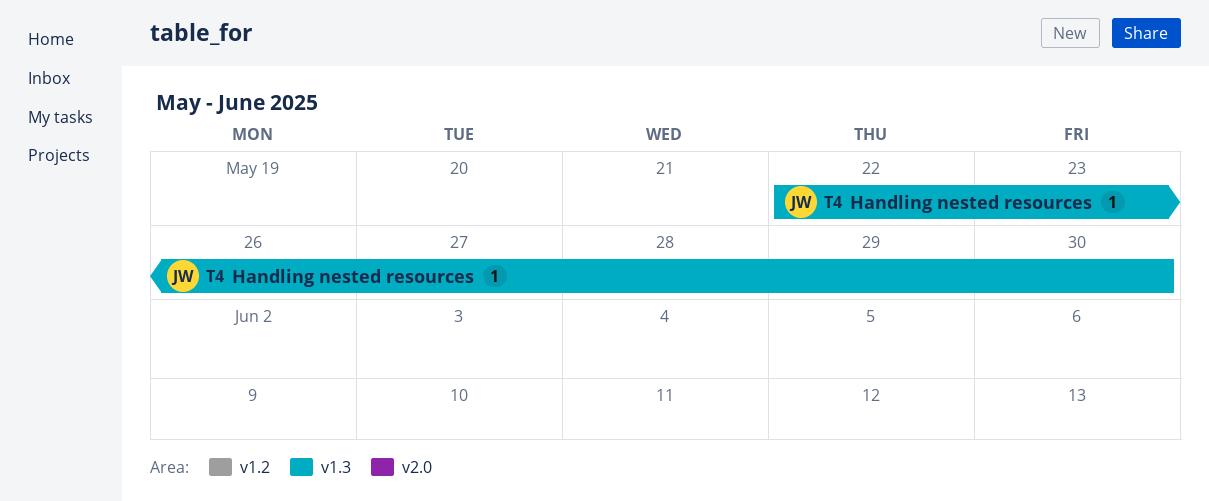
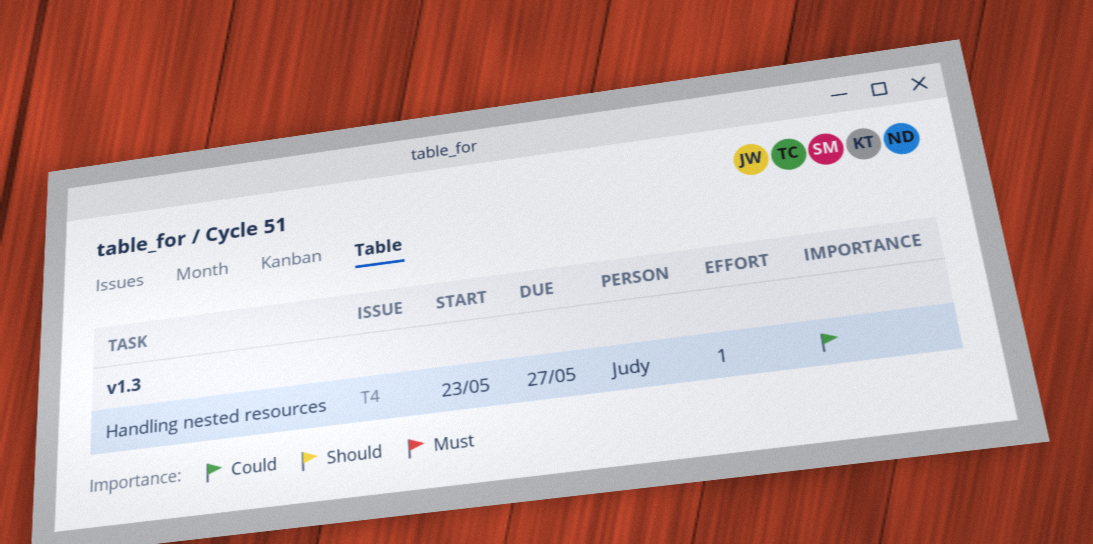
T4, start: May 22 -> May 23
T4, due: May 30 -> May 27

